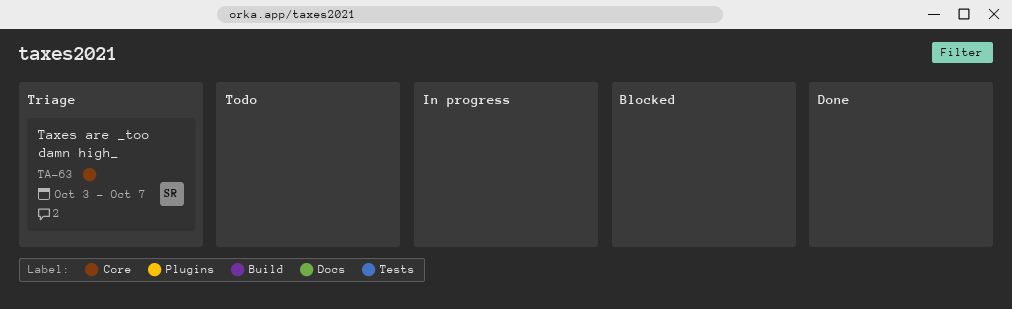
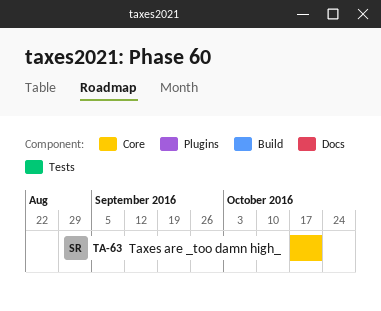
TA-63, start: Oct 3 -> Oct 17
TA-63, due: Oct 7 -> Oct 21

